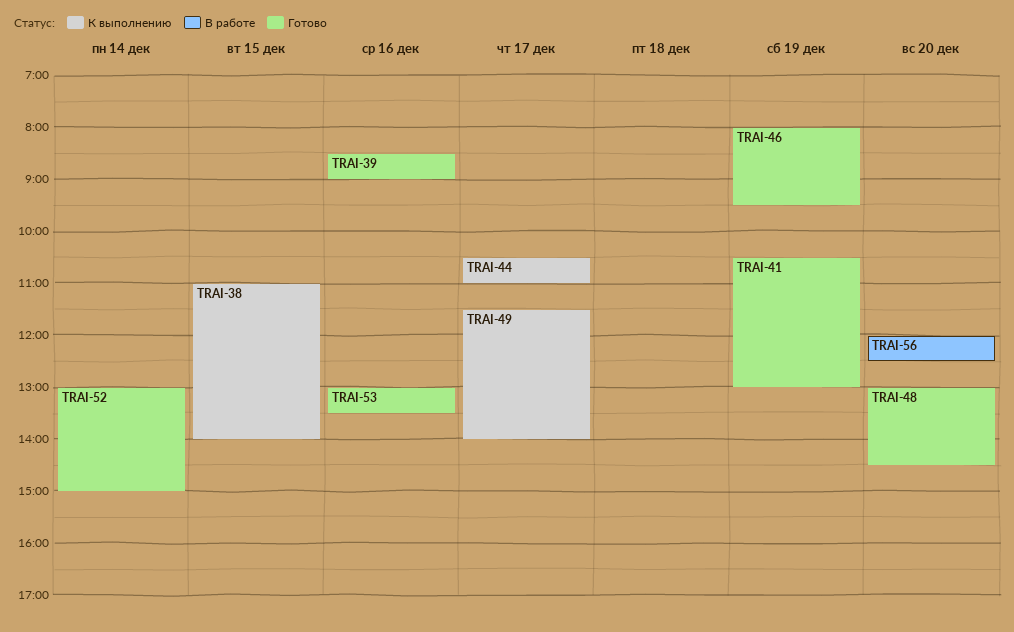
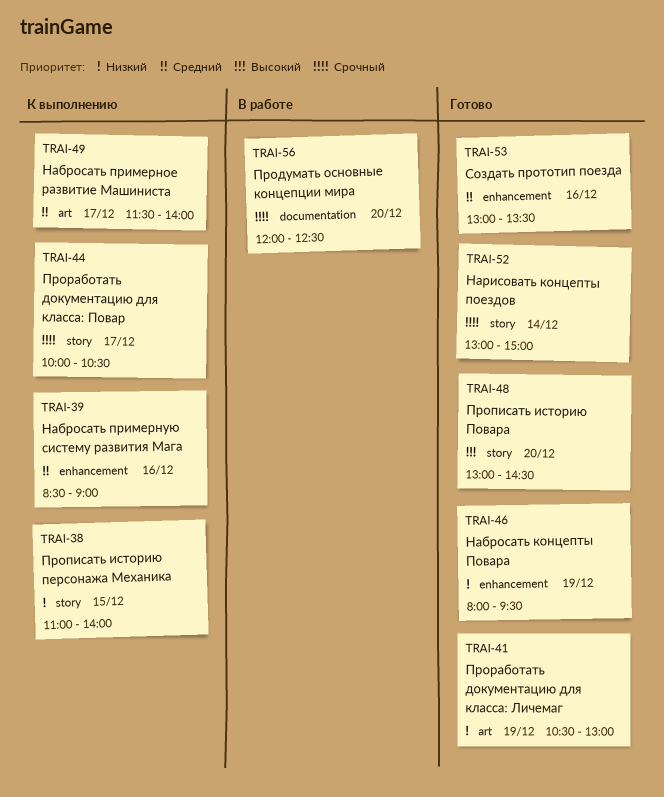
TRAI-39, status: Готово -> К выполнению
TRAI-44, begins: 10:30 -> 10:00
TRAI-44, ends: 11:00 -> 10:30

